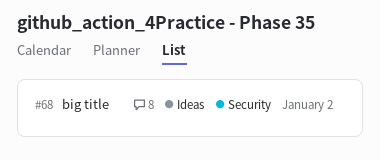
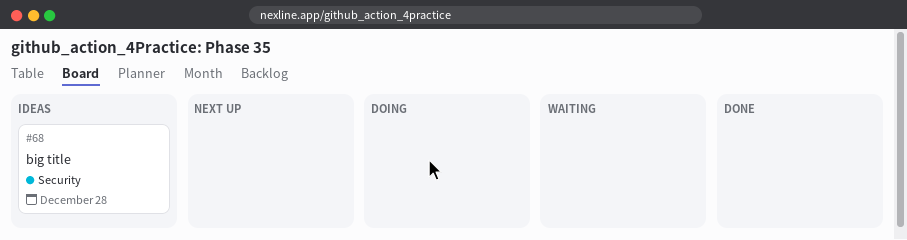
#68, due: Jan 2 -> Dec 28

